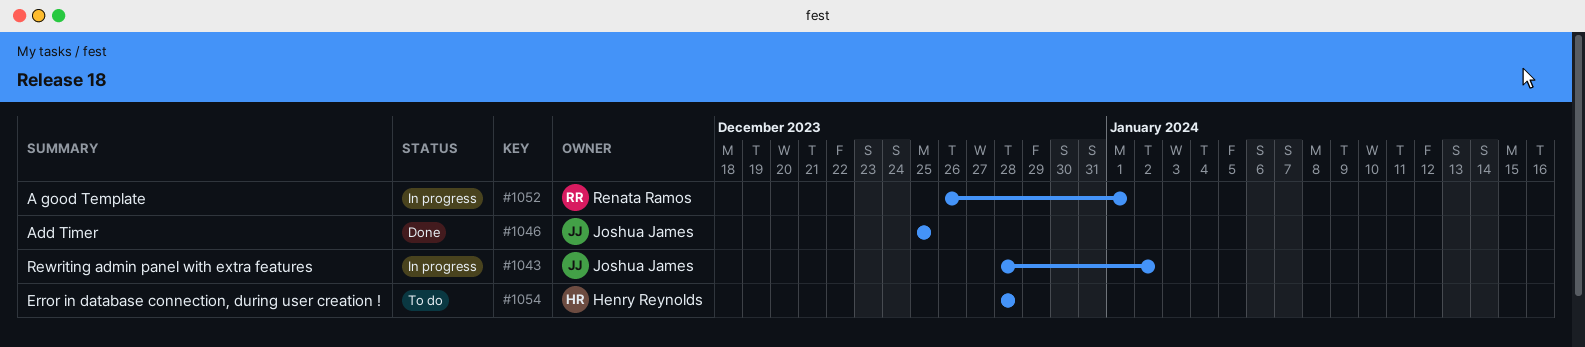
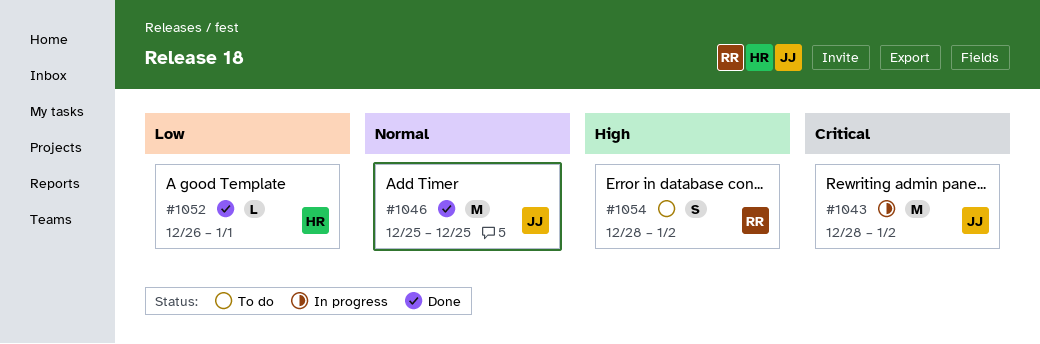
#1052, status: In progress -> Done
#1052, owner: Renata Ramos -> Henry Reynolds
#1054, owner: Henry Reynolds -> Renata Ramos
#1054, due: Dec 28 -> Jan 2

